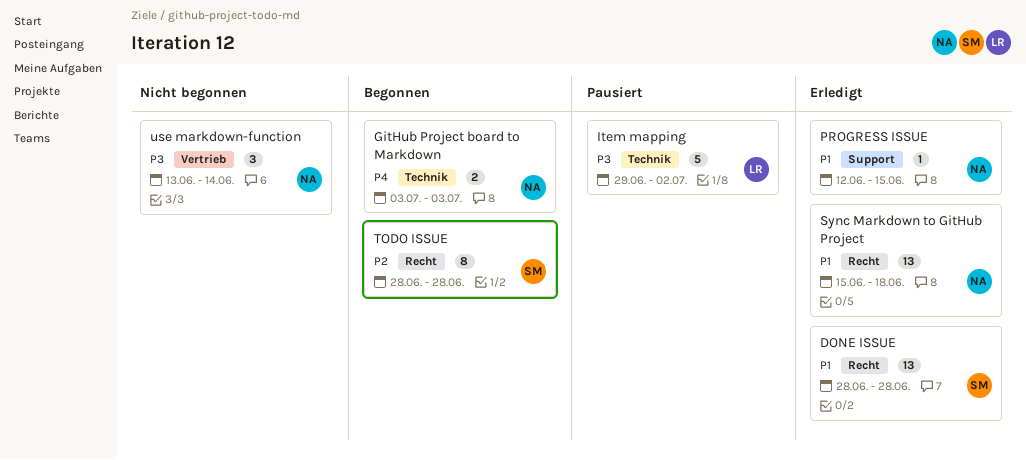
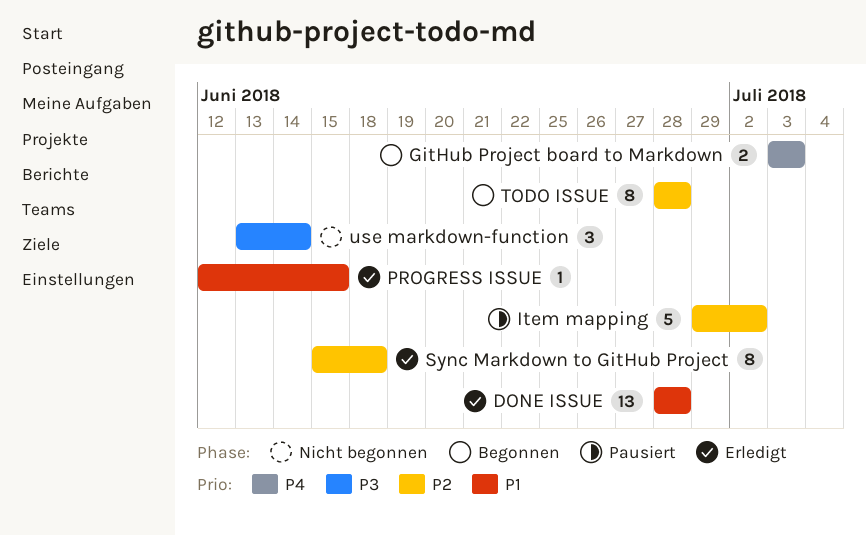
Item mapping, priority: P3 -> P2
Sync Markdown to GitHub Project, priority: P1 -> P2
Sync Markdown to GitHub Project, estimate: 13 -> 8

